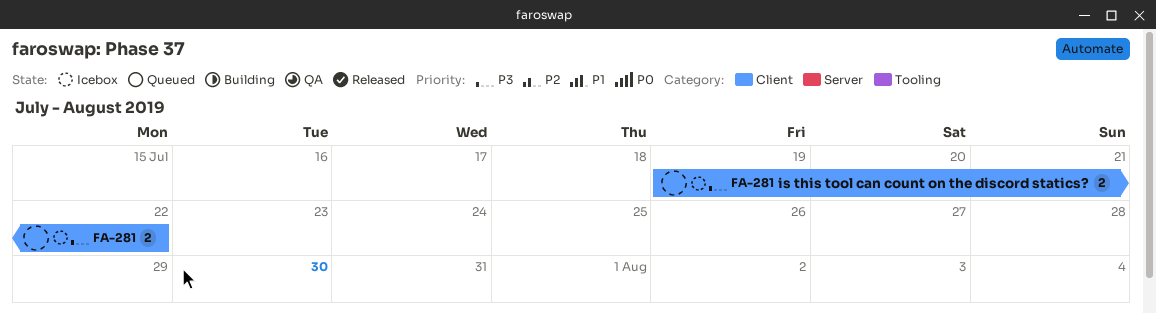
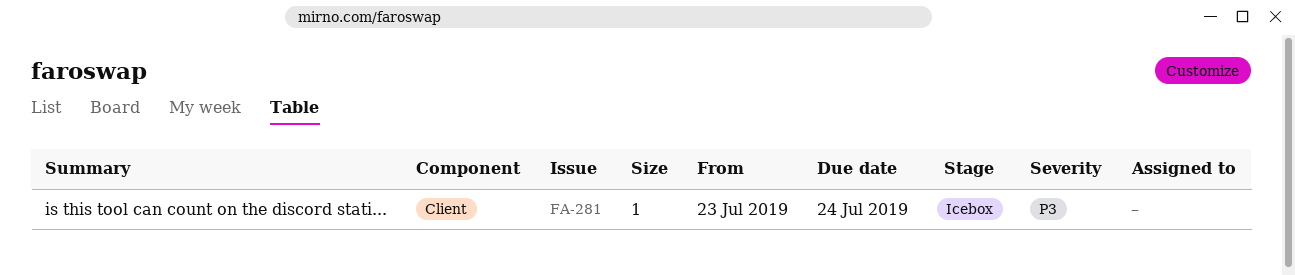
FA-281, estimate: 2 -> 1
FA-281, start: Jul 19 -> Jul 23
FA-281, due: Jul 22 -> Jul 24

